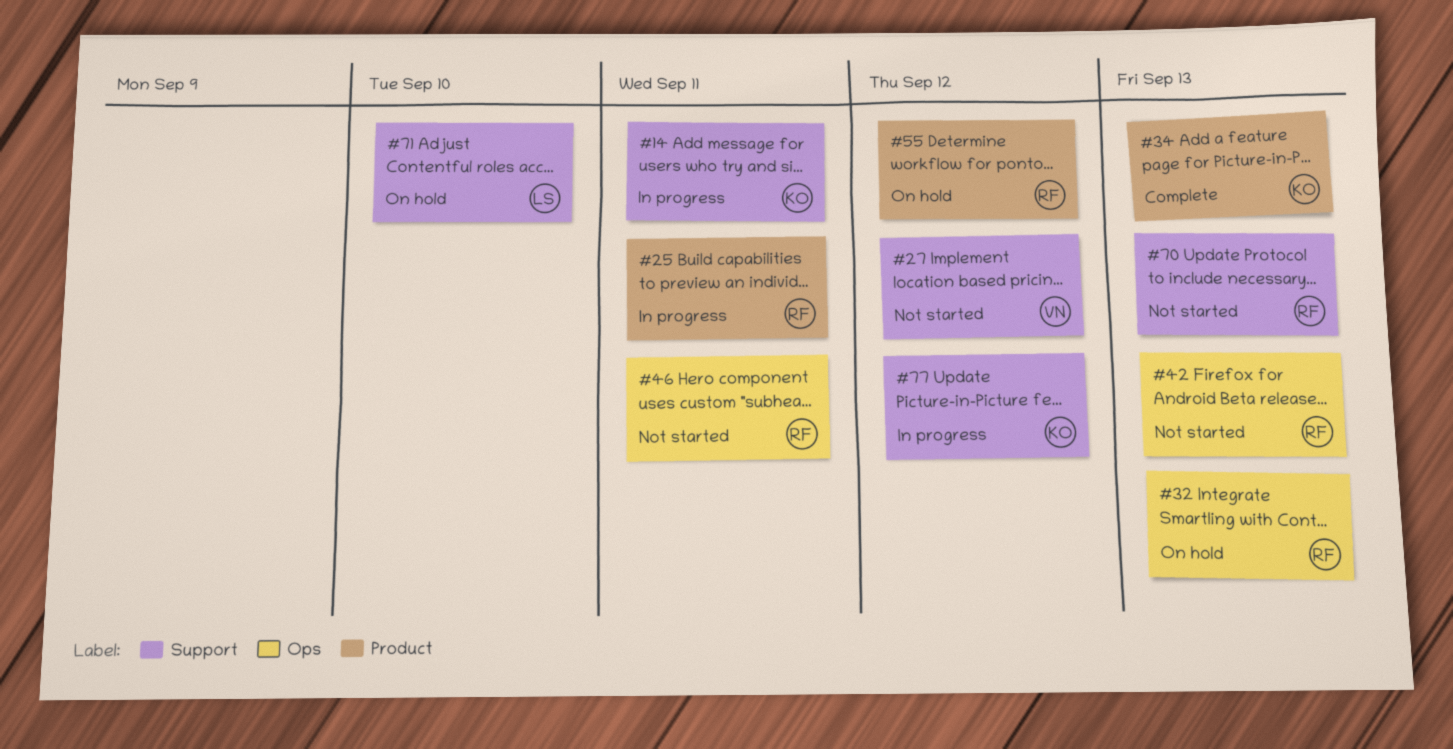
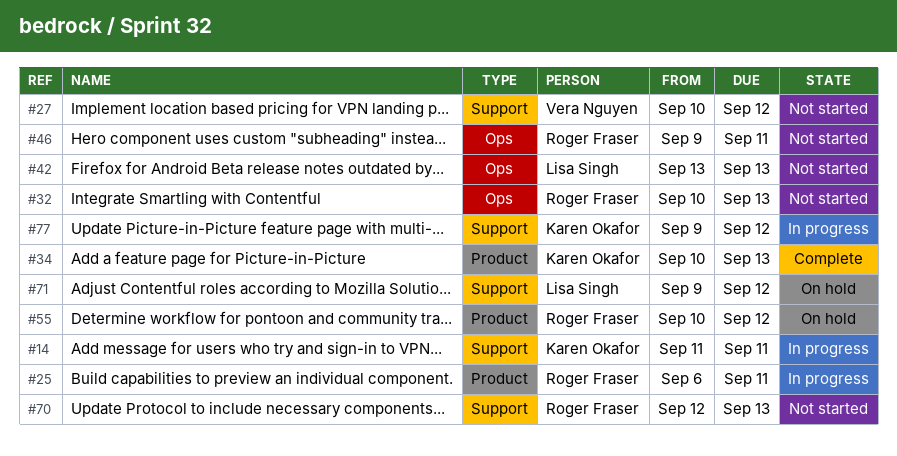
#32, status: On hold -> Not started
#42, owner: Roger Fraser -> Lisa Singh
#71, due: Sep 10 -> Sep 12

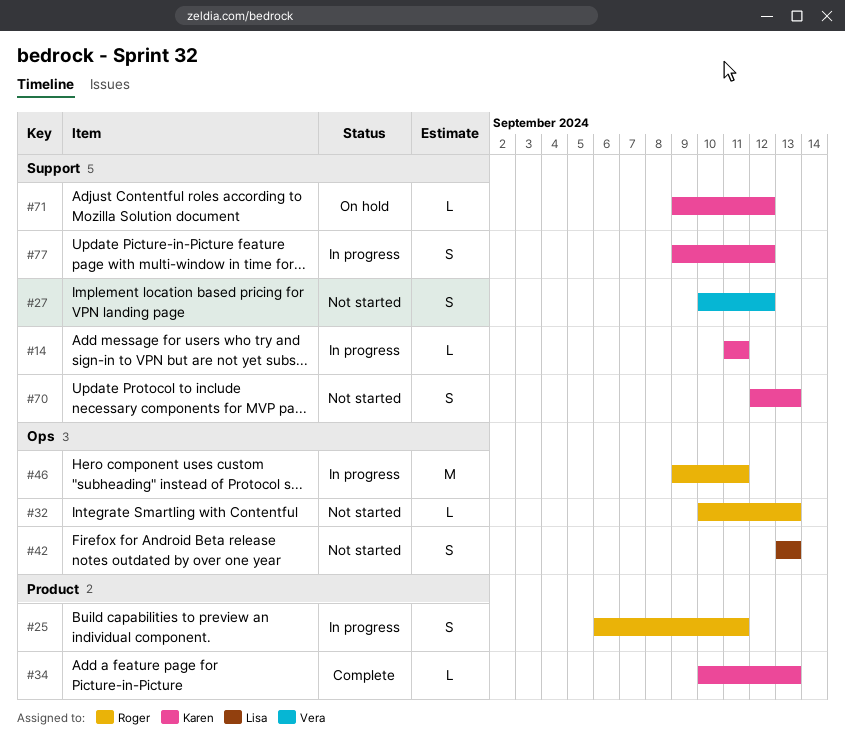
#46, status: Not started -> In progress
#55: present -> none
#70, owner: Roger Fraser -> Karen Okafor
#71, owner: Lisa Singh -> Karen Okafor

